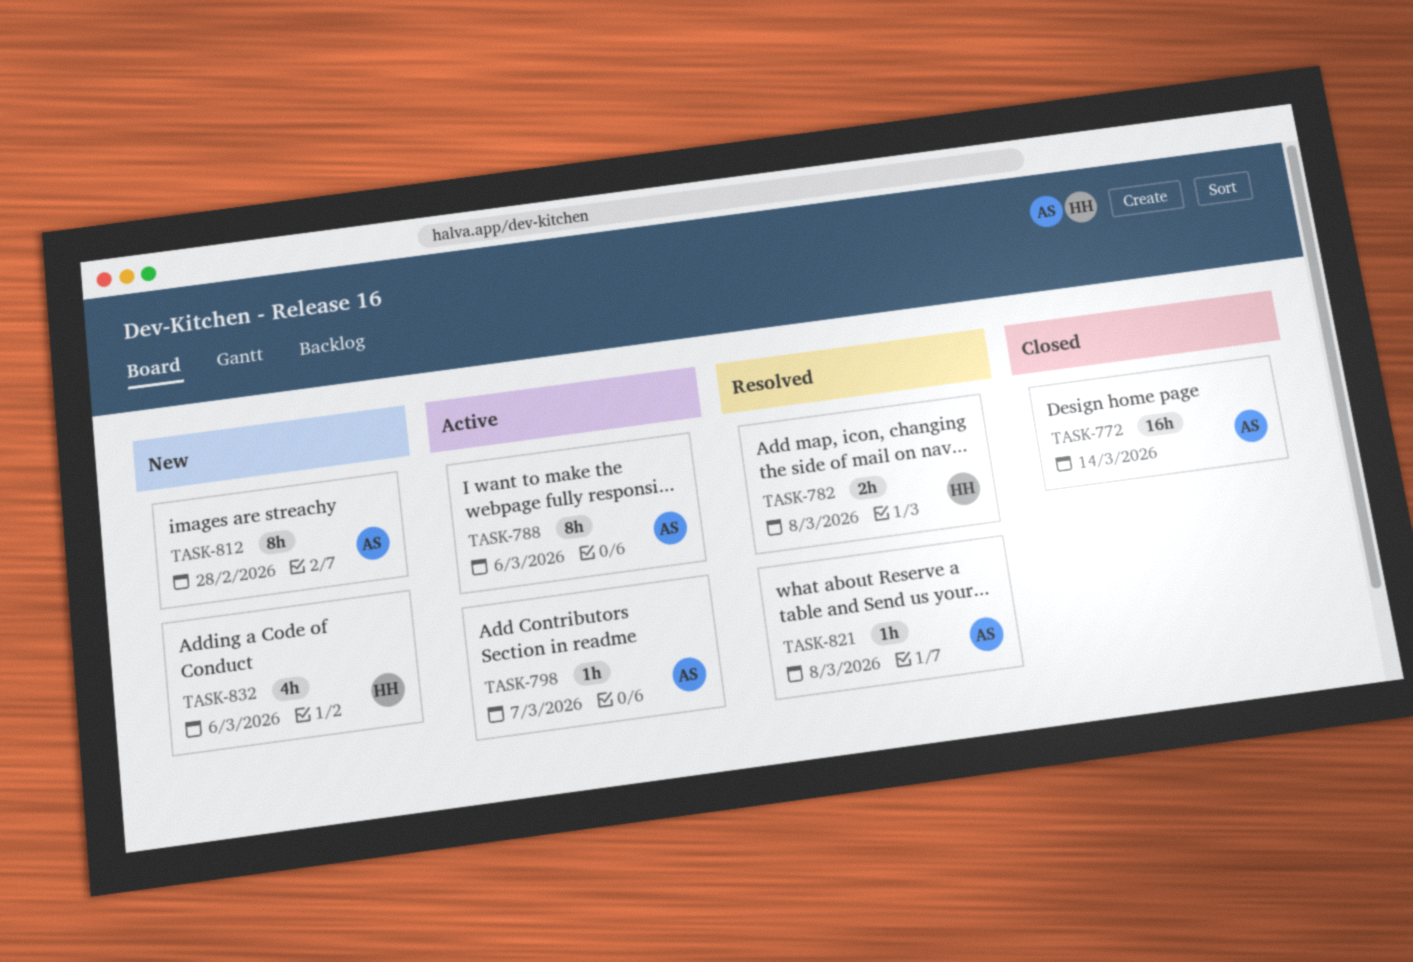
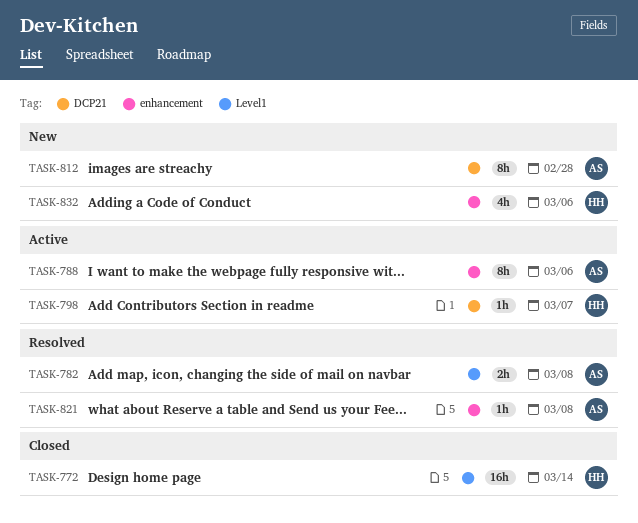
TASK-772, owner: AS -> HH
TASK-782, owner: HH -> AS
TASK-798, owner: AS -> HH

